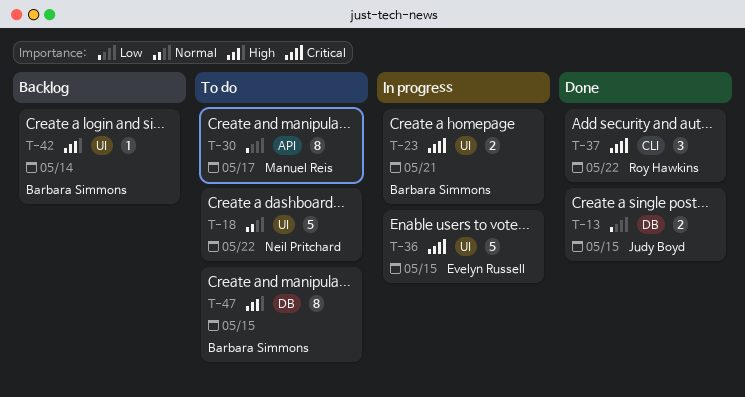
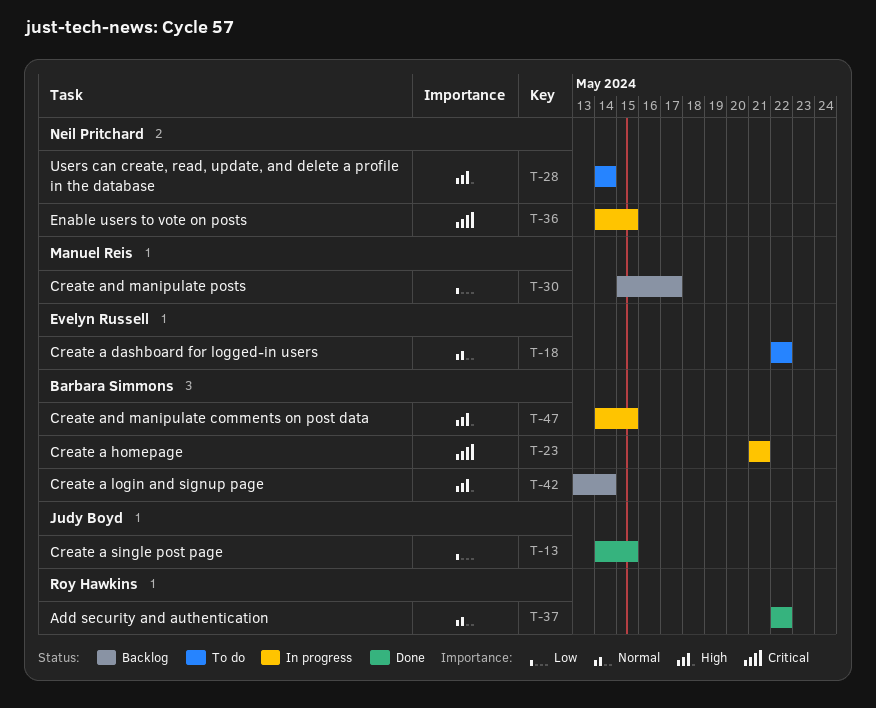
T-18, owner: Neil Pritchard -> Evelyn Russell
T-28: none -> present
T-30, status: To do -> Backlog
T-36, owner: Evelyn Russell -> Neil Pritchard
T-37, priority: Critical -> Normal
T-47, status: To do -> In progress

